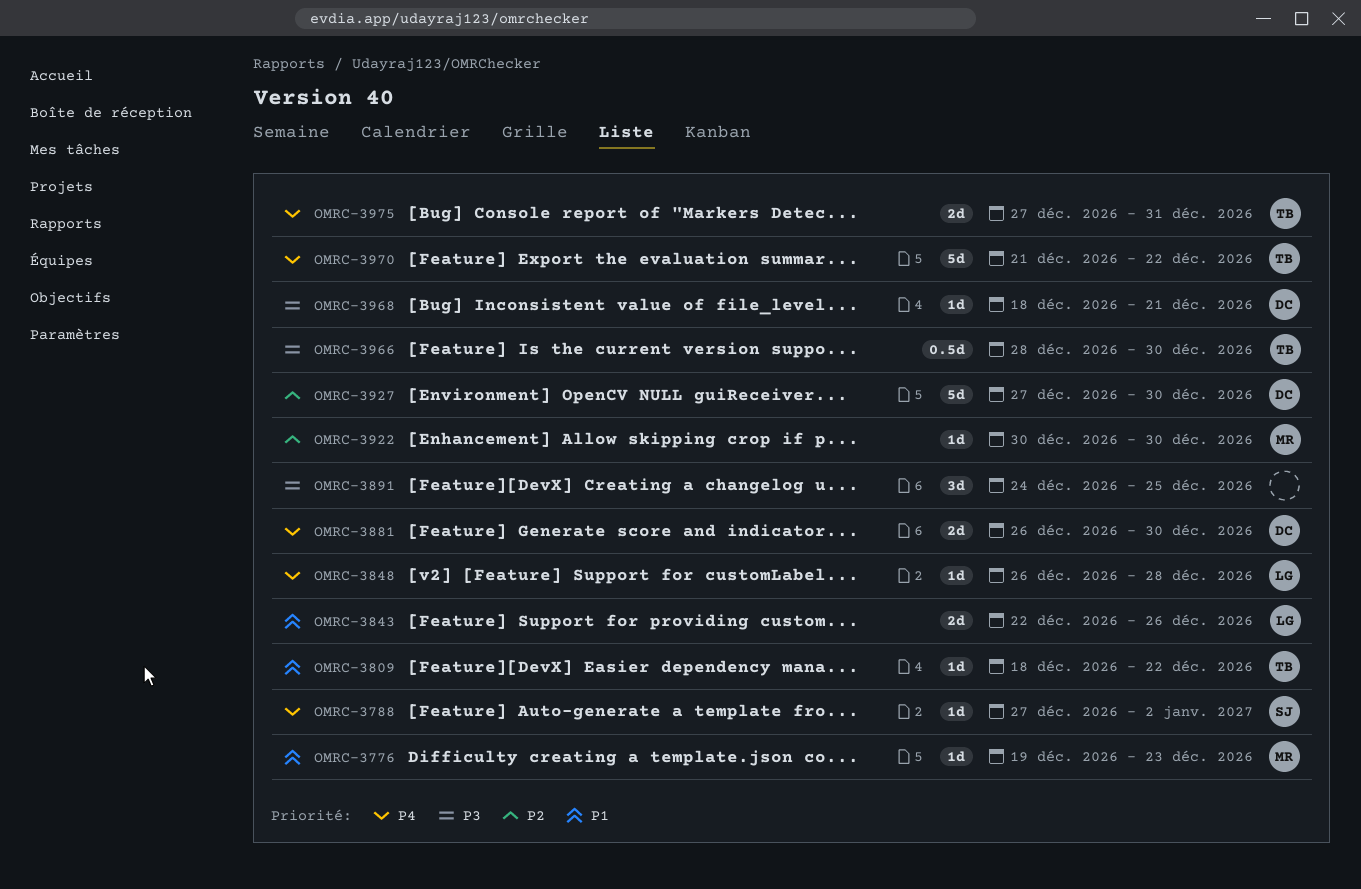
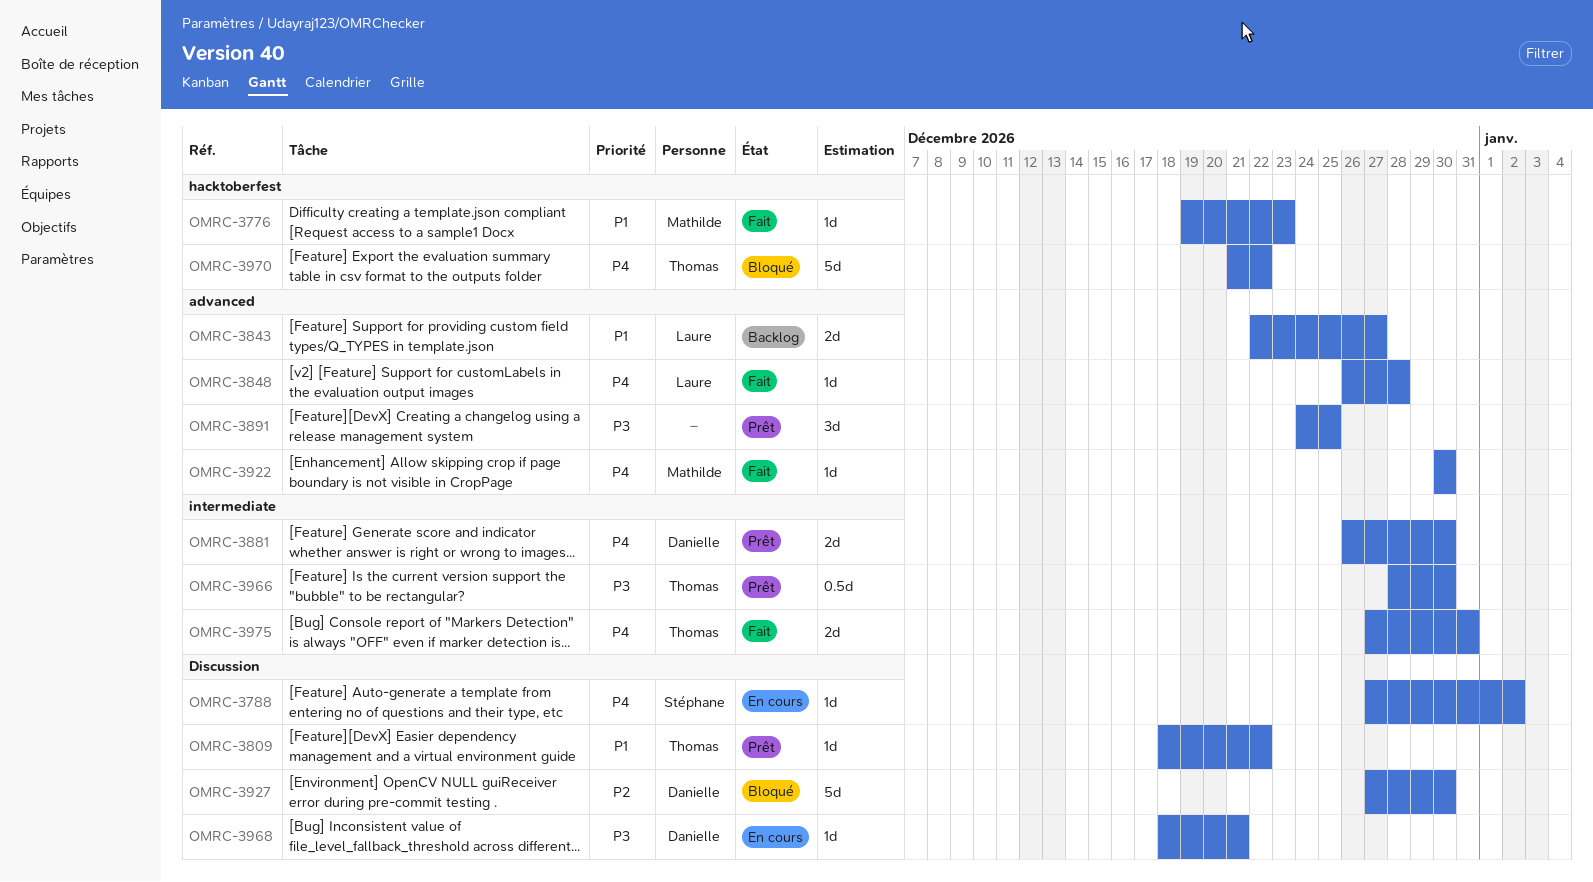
OMRC-3843, due: Dec 26 -> Dec 27
OMRC-3922, priority: P2 -> P4

